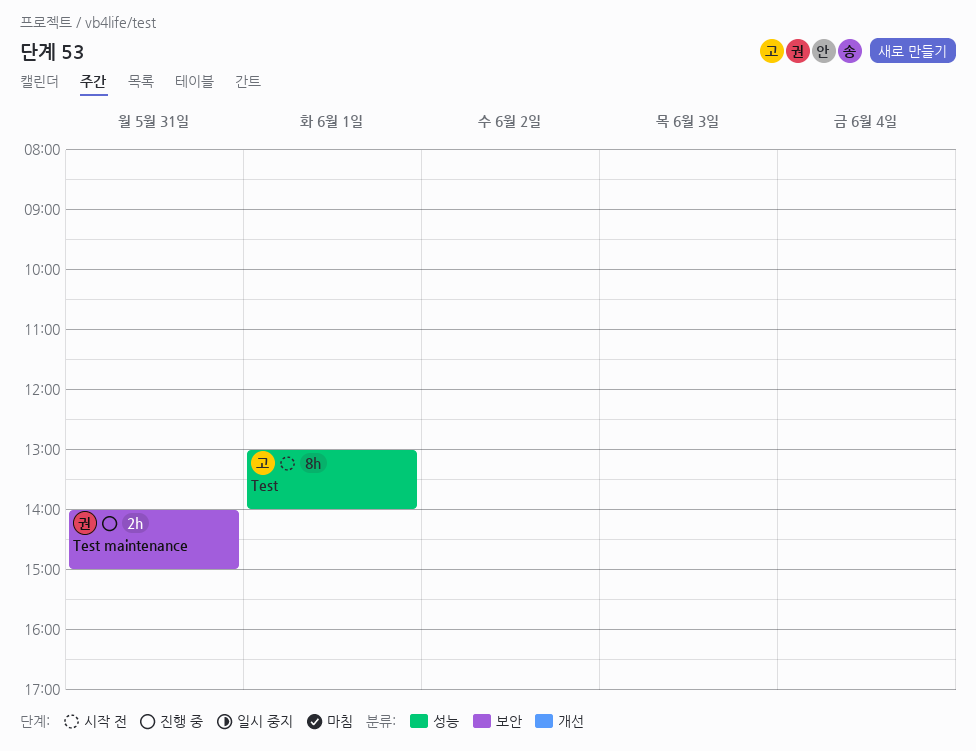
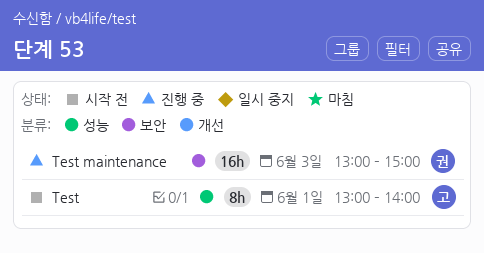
Test maintenance, estimate: 2h -> 16h
Test maintenance, day: May 31 -> Jun 3
Test maintenance, begins: 14:00 -> 13:00

